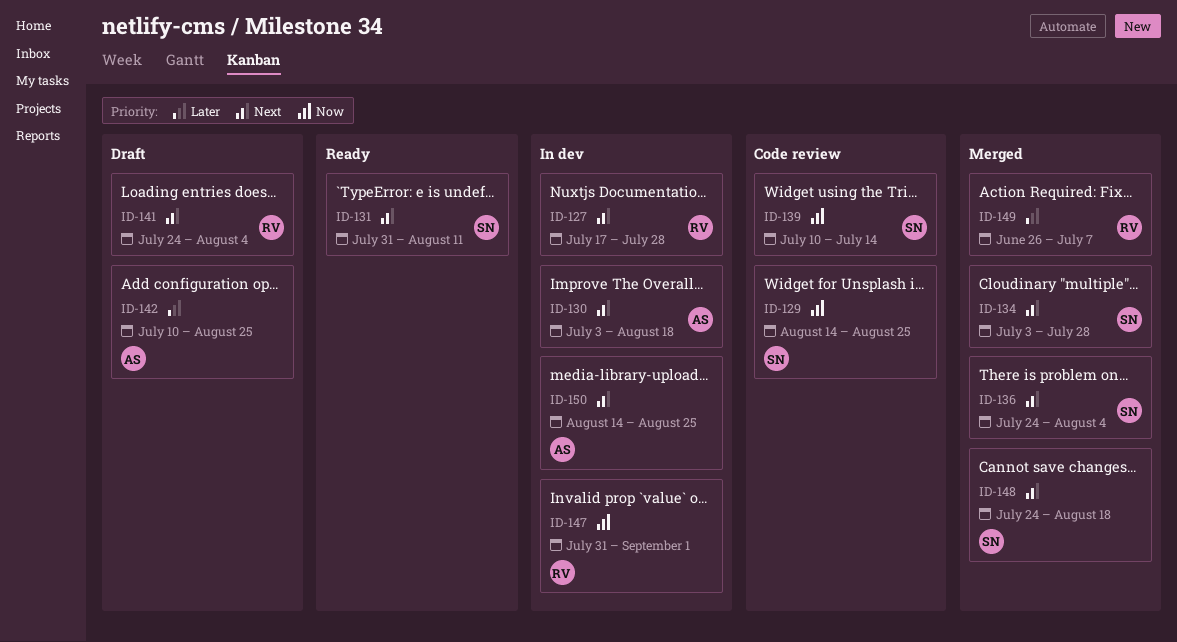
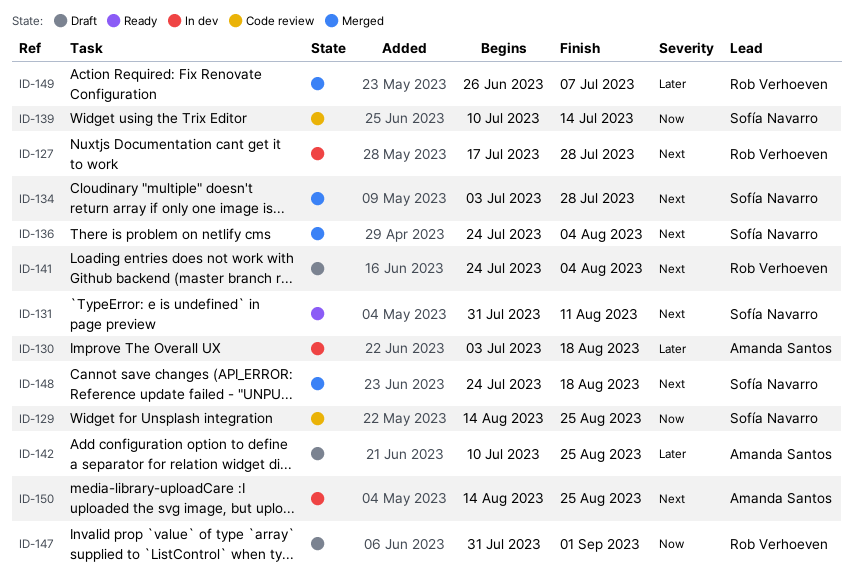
ID-130, priority: Next -> Later
ID-147, status: In dev -> Draft

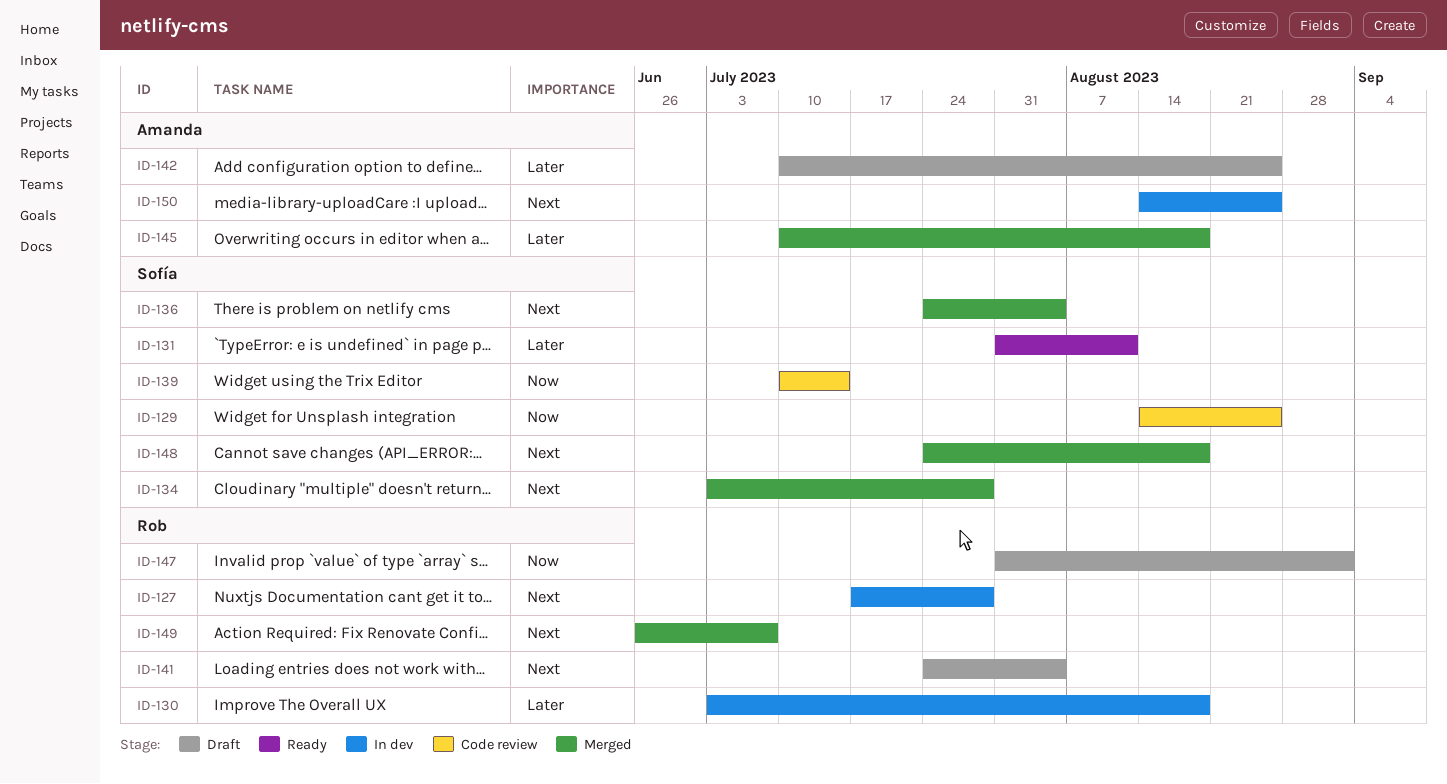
ID-130, owner: Amanda Santos -> Rob Verhoeven
ID-131, priority: Next -> Later
ID-145: none -> present
ID-149, priority: Later -> Next

